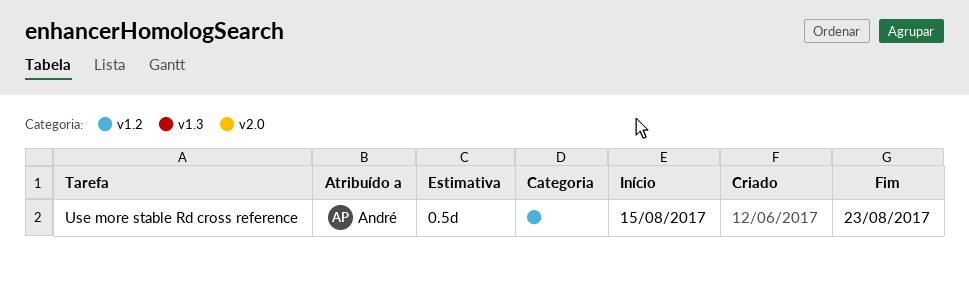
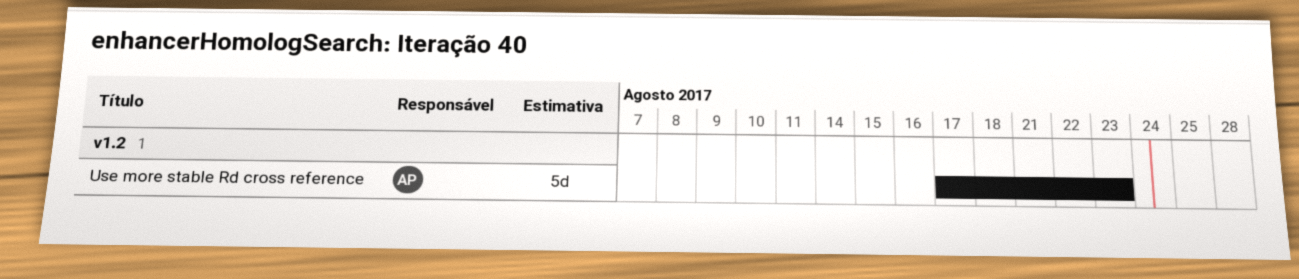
Use more stable Rd cross reference, estimate: 0.5d -> 5d
Use more stable Rd cross reference, start: Aug 15 -> Aug 17

